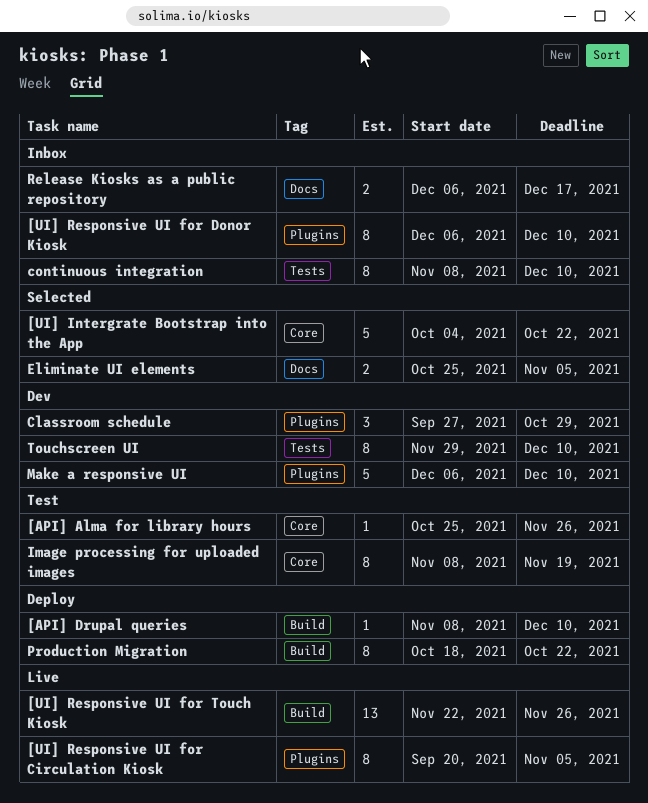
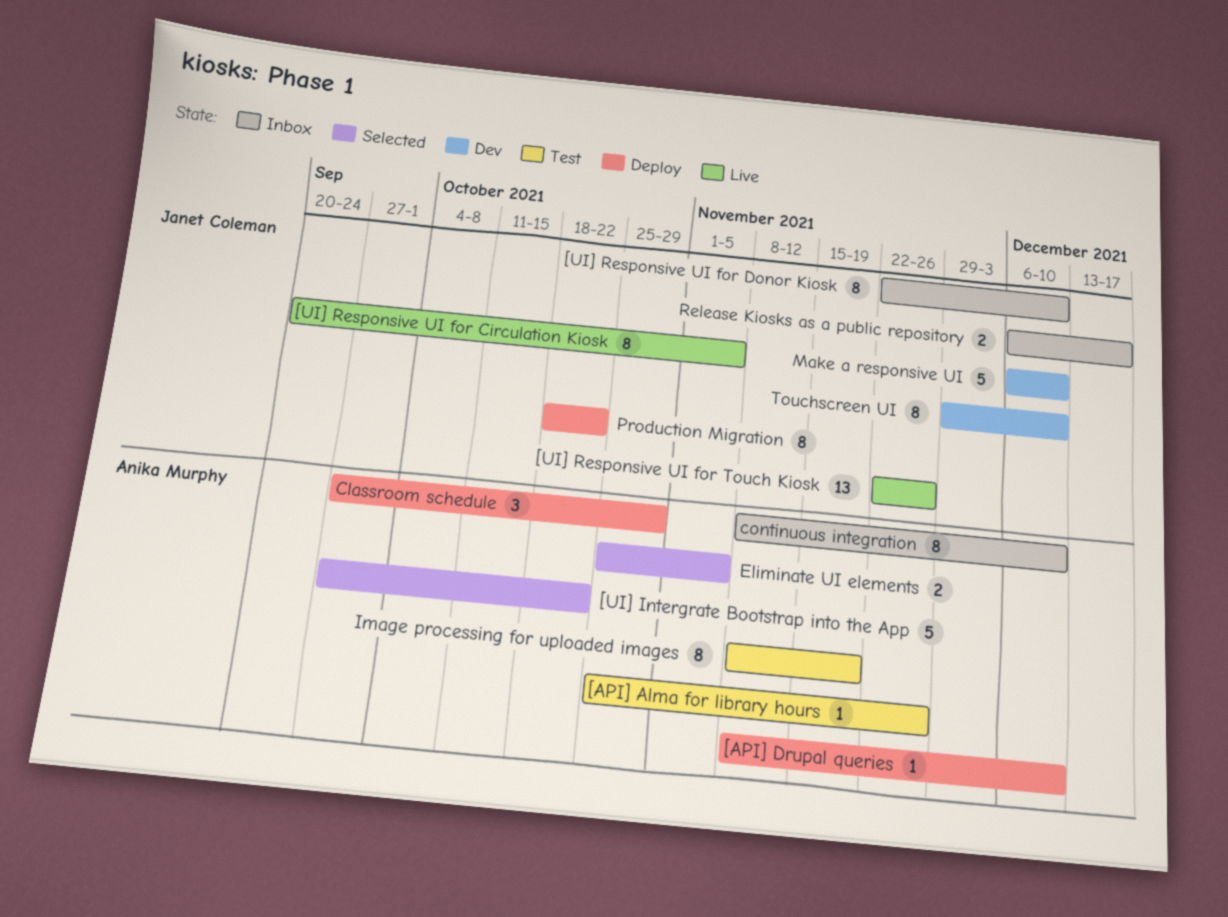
[UI] Intergrate Bootstrap into the App, start: Oct 4 -> Sep 27
[UI] Responsive UI for Donor Kiosk, start: Dec 6 -> Nov 22
Classroom schedule, status: Dev -> Deploy

